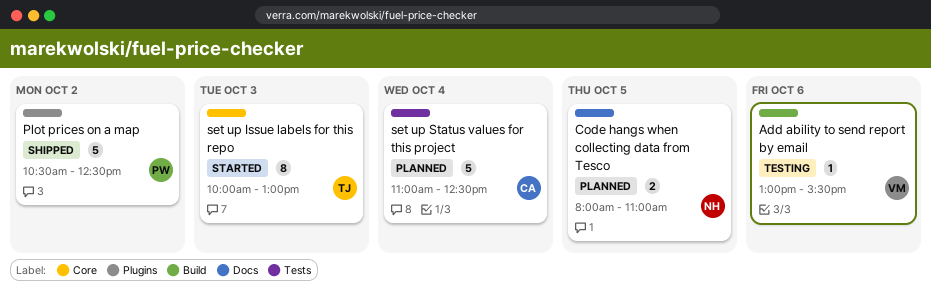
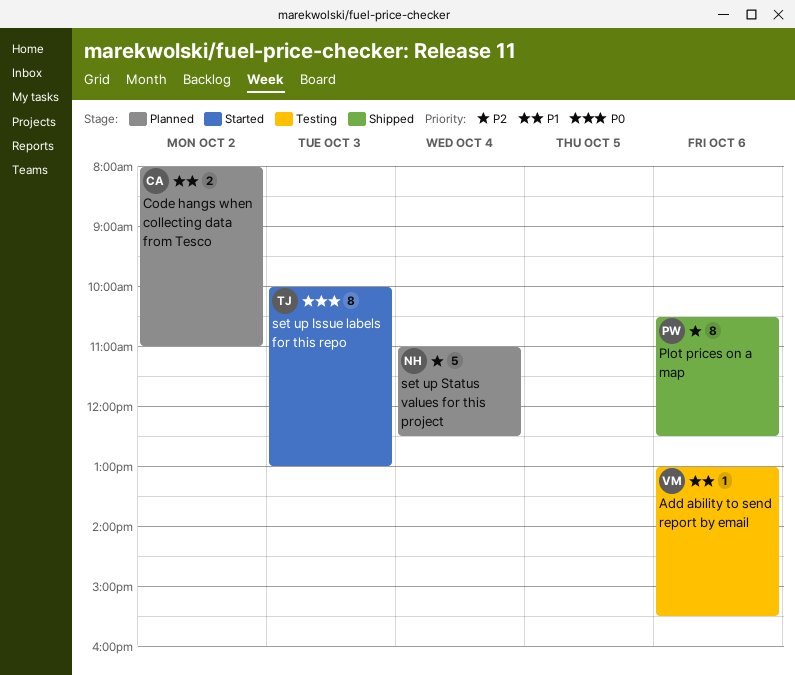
Code hangs when collecting data from Tesco, owner: NH -> CA
Code hangs when collecting data from Tesco, day: Oct 5 -> Oct 2
Plot prices on a map, estimate: 5 -> 8
Plot prices on a map, day: Oct 2 -> Oct 6
set up Status values for this project, owner: CA -> NH

